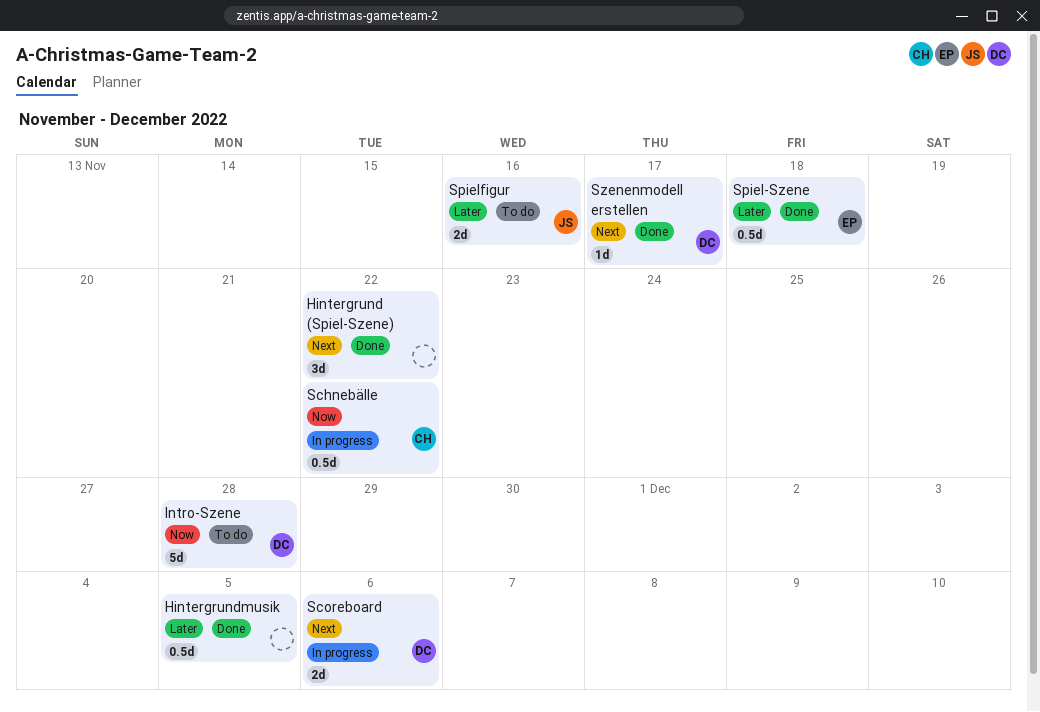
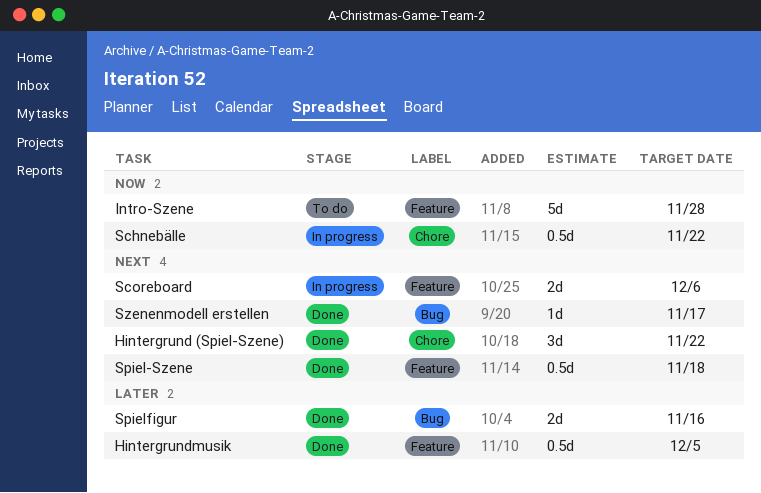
Spiel-Szene, priority: Later -> Next
Spielfigur, status: To do -> Done

